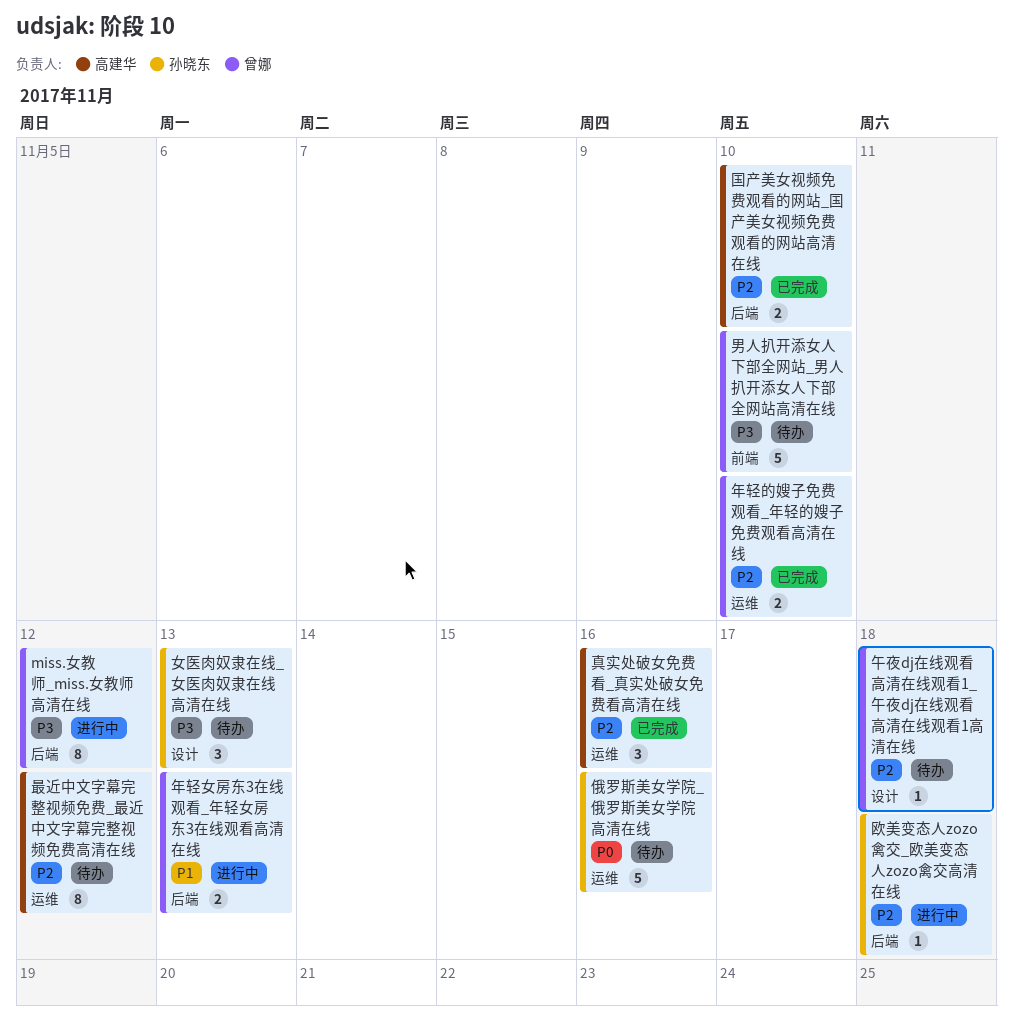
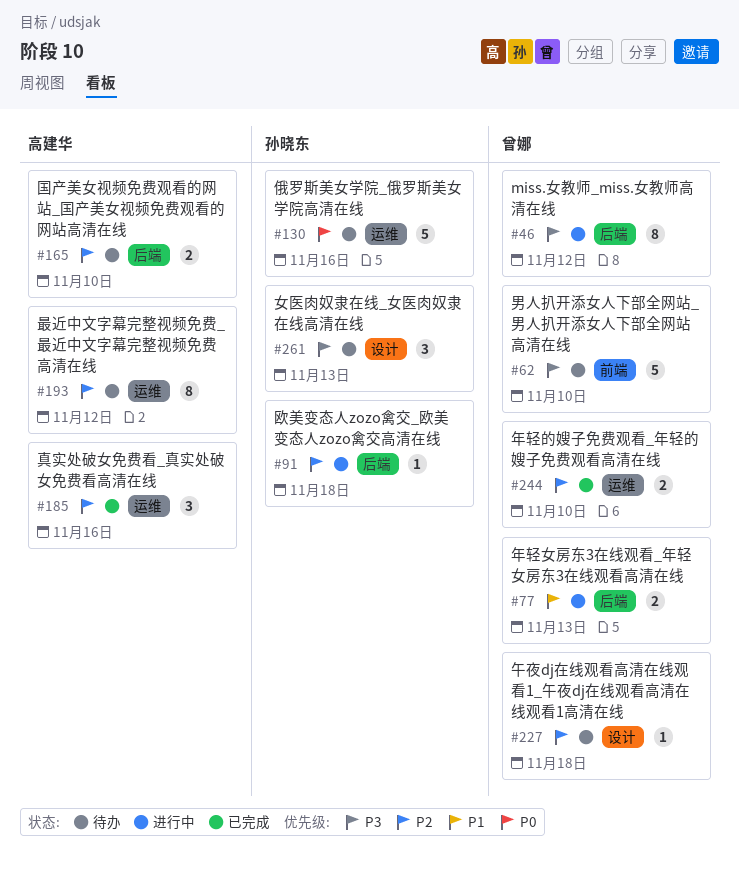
国产美女视频免费观看的网站_国产美女视频免费观看的网站高清在线, status: 已完成 -> 待办

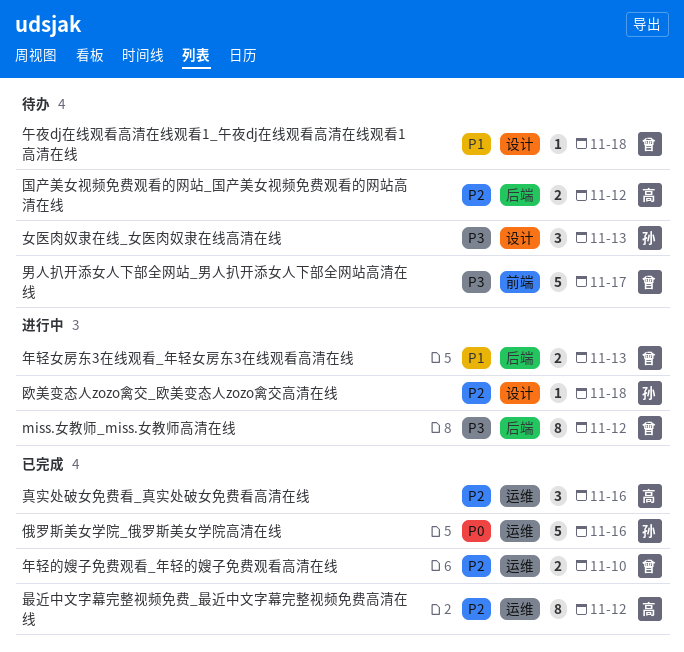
俄罗斯美女学院_俄罗斯美女学院高清在线, status: 待办 -> 已完成
午夜dj在线观看高清在线观看1_午夜dj在线观看高清在线观看1高清在线, priority: P2 -> P1
国产美女视频免费观看的网站_国产美女视频免费观看的网站高清在线, due: Nov 10 -> Nov 12
最近中文字幕完整视频免费_最近中文字幕完整视频免费高清在线, status: 待办 -> 已完成
欧美变态人zozo禽交_欧美变态人zozo禽交高清在线, label: 后端 -> 设计
男人扒开添女人下部全网站_男人扒开添女人下部全网站高清在线, due: Nov 10 -> Nov 17

